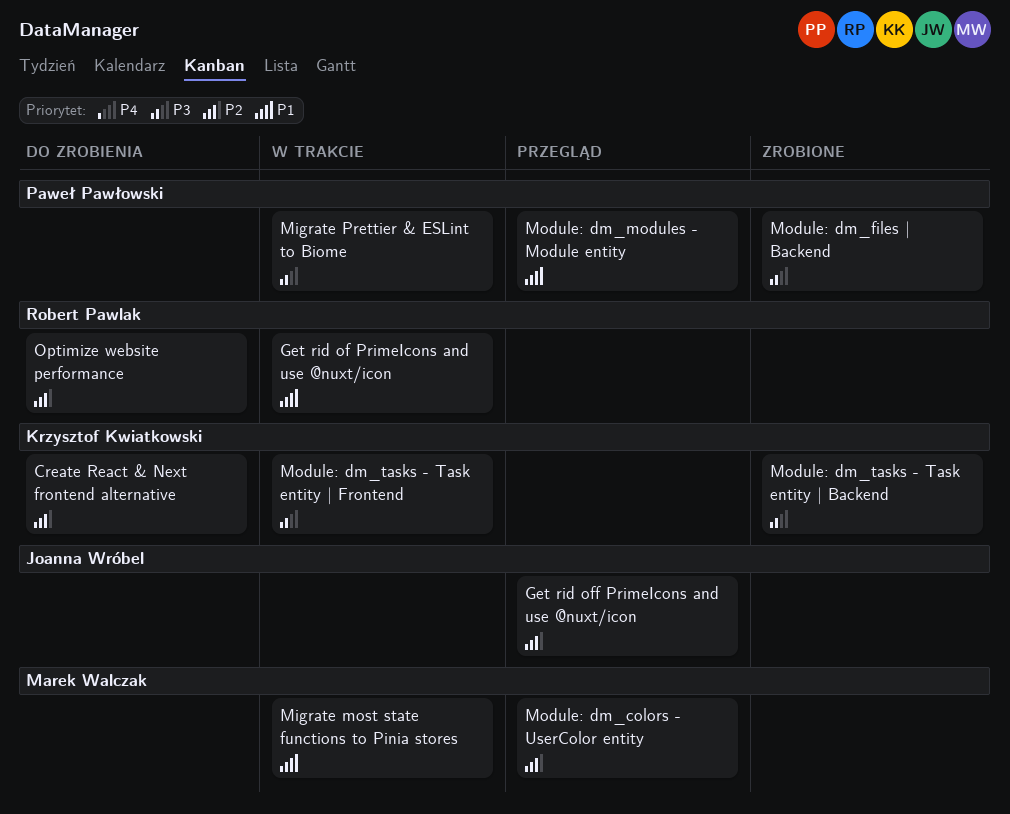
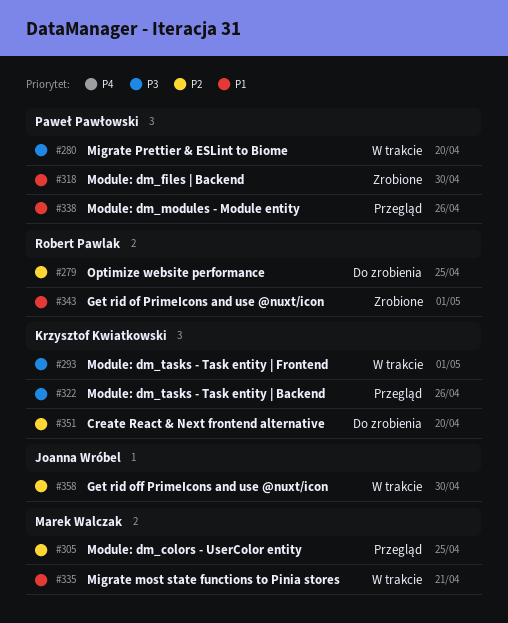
Get rid of PrimeIcons and use @nuxt/icon, status: W trakcie -> Zrobione
Get rid off PrimeIcons and use @nuxt/icon, status: Przegląd -> W trakcie
Module: dm_files | Backend, priority: P3 -> P1
Module: dm_tasks - Task entity | Backend, status: Zrobione -> Przegląd

